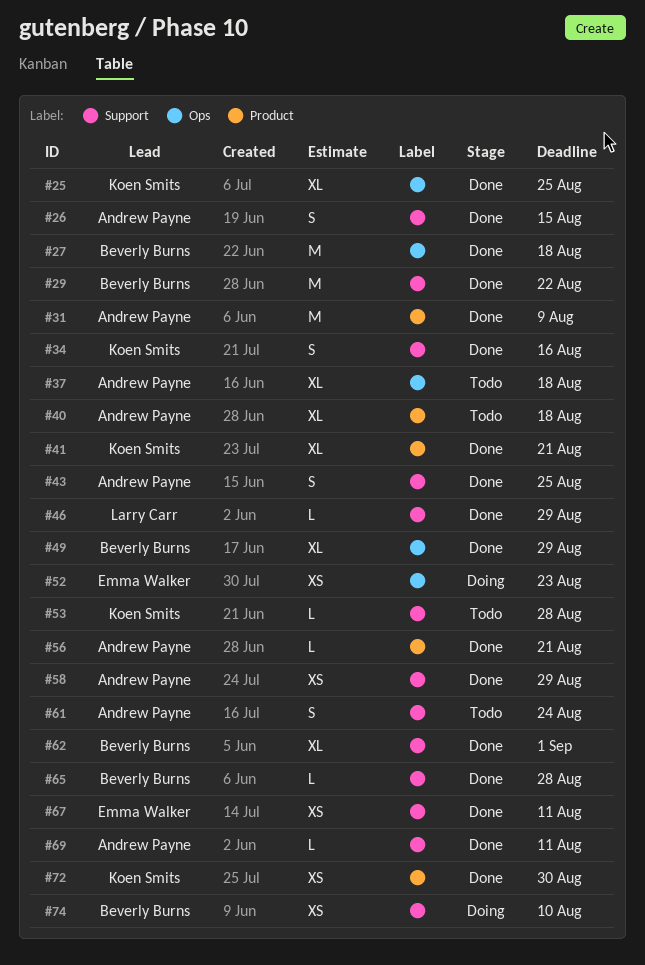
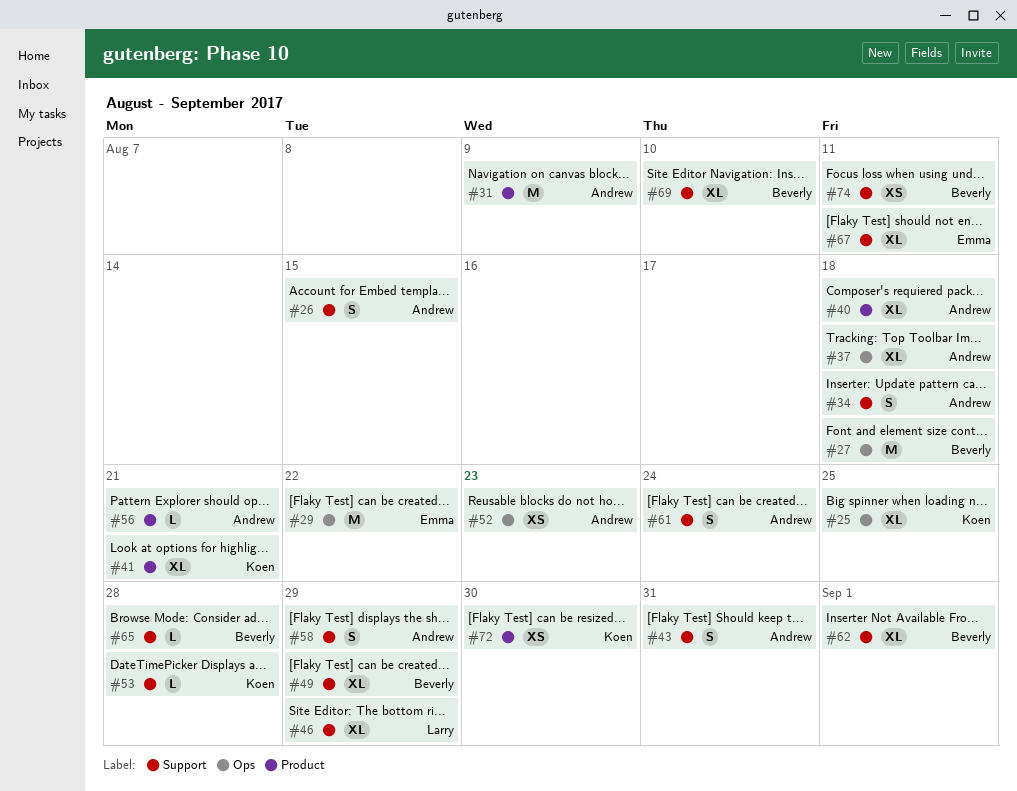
#29, owner: Beverly Burns -> Emma Walker
#29, label: Support -> Ops
#34, owner: Koen Smits -> Andrew Payne
#34, due: Aug 16 -> Aug 18
#43, due: Aug 25 -> Aug 31
#46, estimate: L -> XL
#49, label: Ops -> Support
#52, owner: Emma Walker -> Andrew Payne
#58, estimate: XS -> S
#67, estimate: XS -> XL
#69, owner: Andrew Payne -> Beverly Burns
#69, estimate: L -> XL
#69, due: Aug 11 -> Aug 10
#74, due: Aug 10 -> Aug 11

